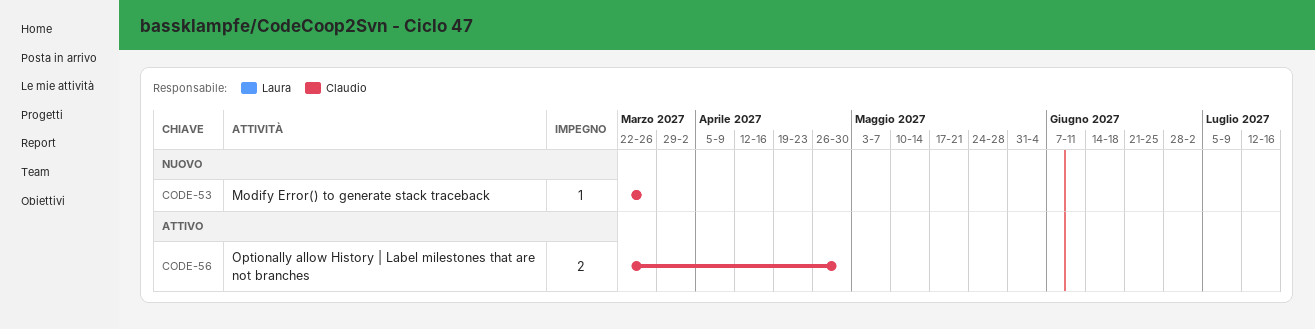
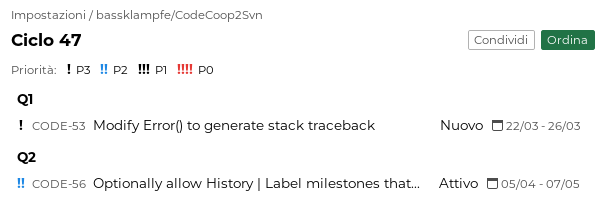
CODE-56, start: Mar 22 -> Apr 5
CODE-56, due: Apr 30 -> May 7

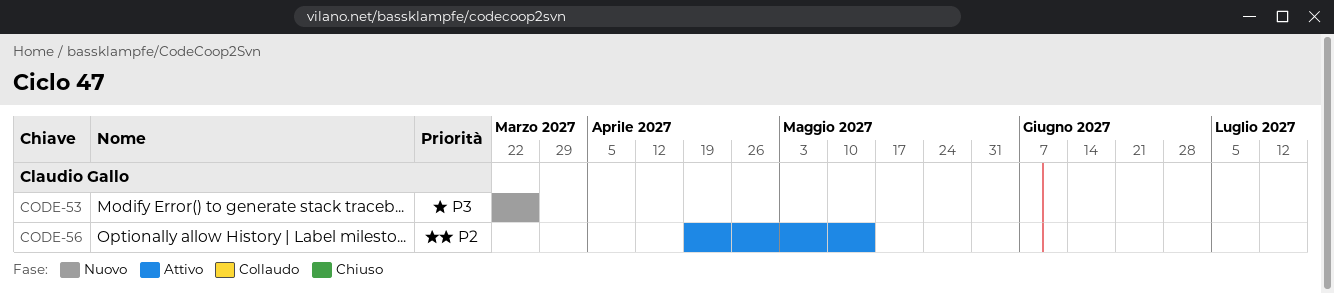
CODE-56, start: Apr 5 -> Apr 19
CODE-56, due: May 7 -> May 14

